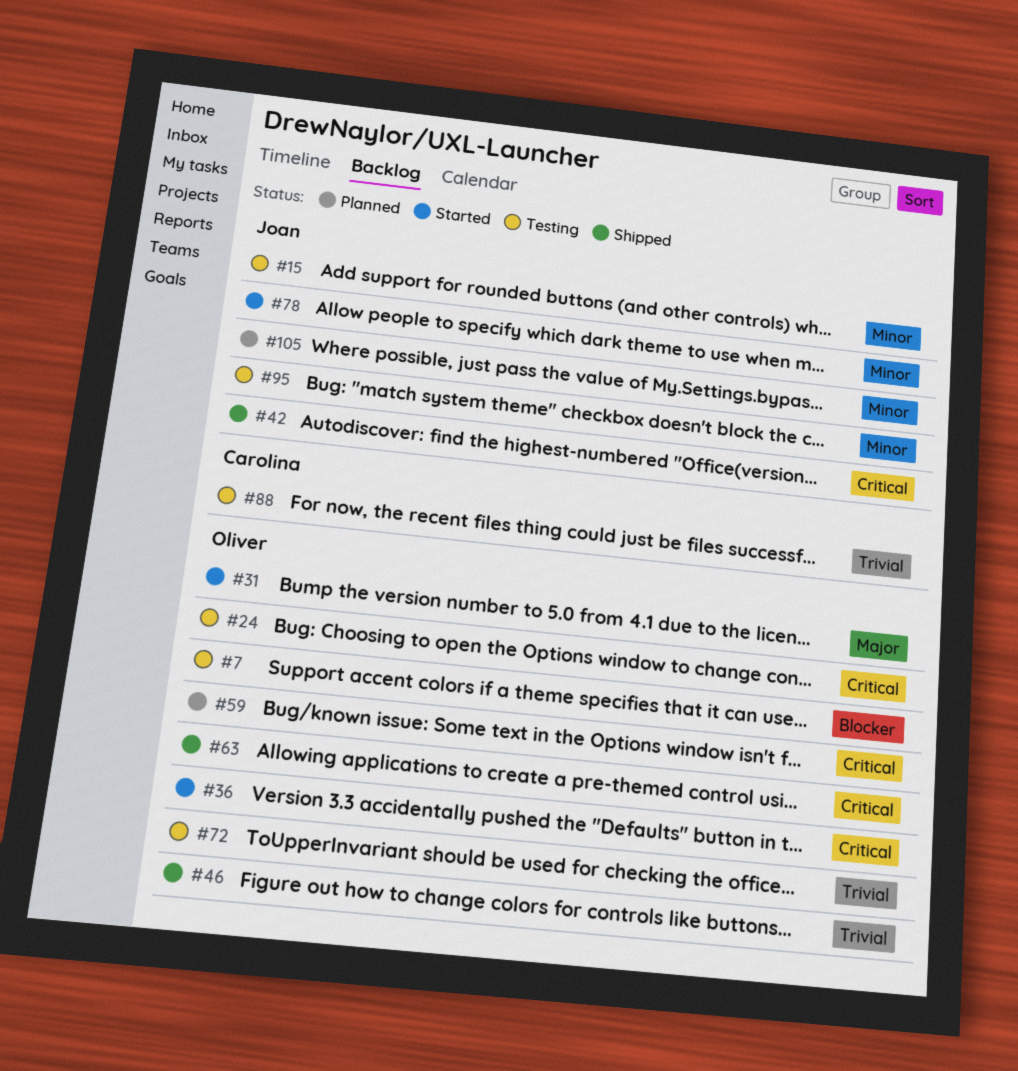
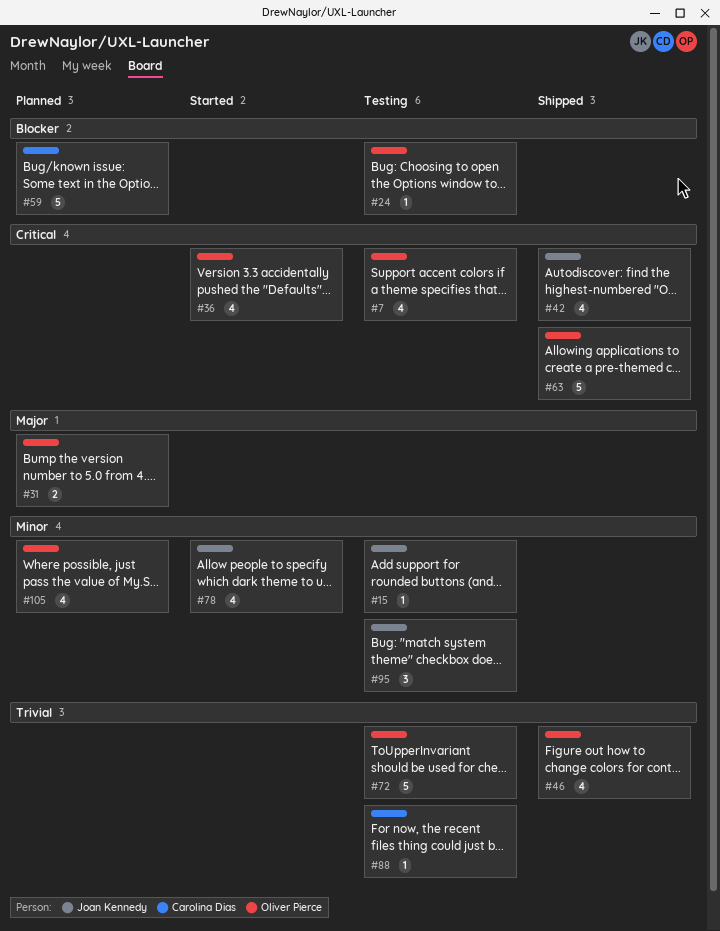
#7, priority: Blocker -> Critical
#24, priority: Critical -> Blocker
#31, status: Started -> Planned
#59, owner: Oliver Pierce -> Carolina Dias
#59, priority: Critical -> Blocker
#105, owner: Joan Kennedy -> Oliver Pierce

